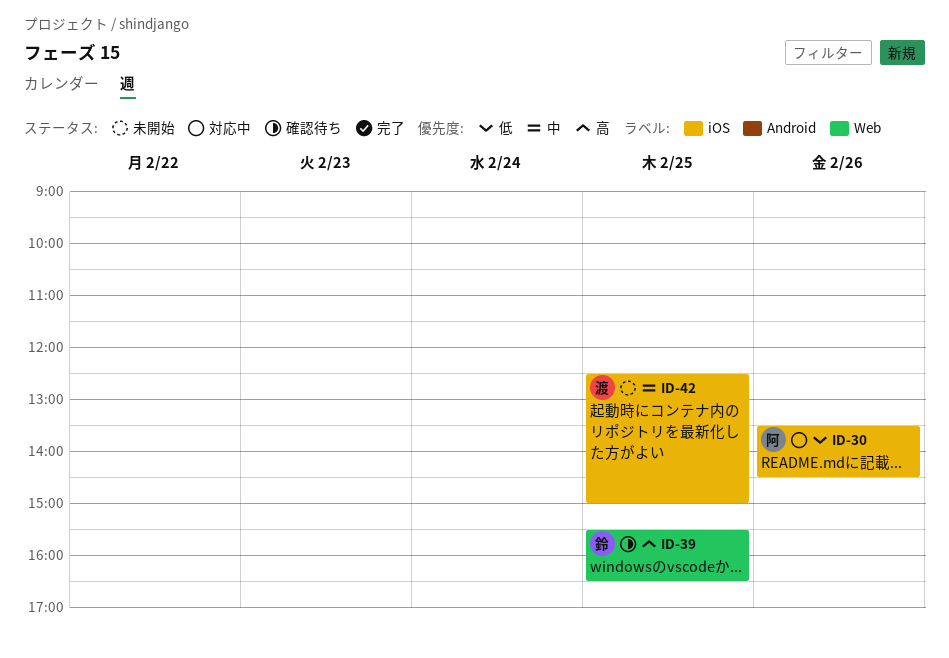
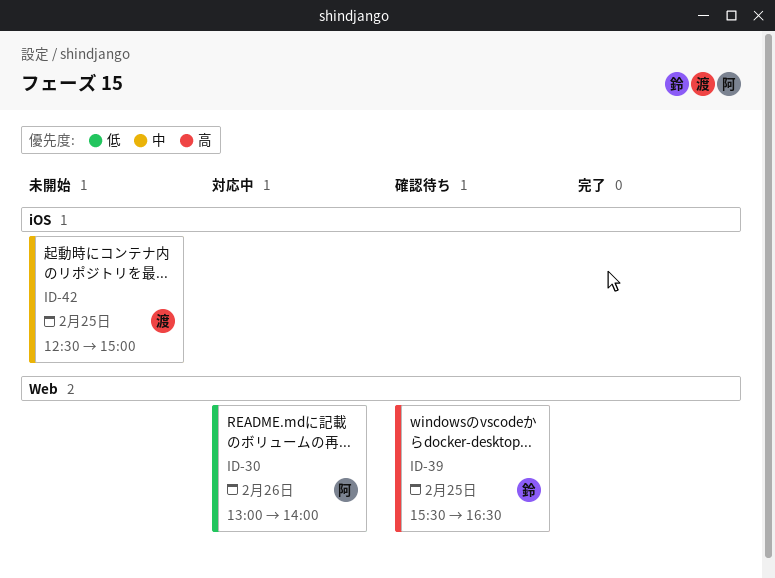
ID-30, label: iOS -> Web
ID-30, begins: 13:30 -> 13:00
ID-30, ends: 14:30 -> 14:00

